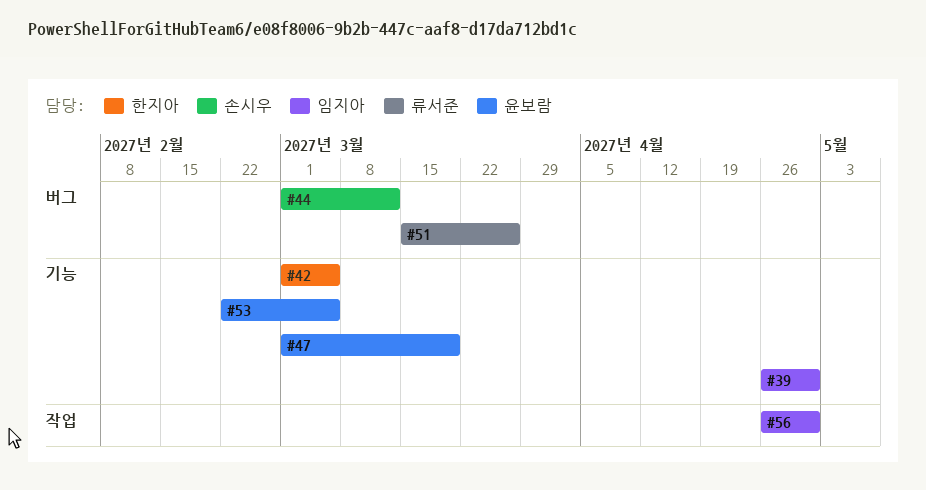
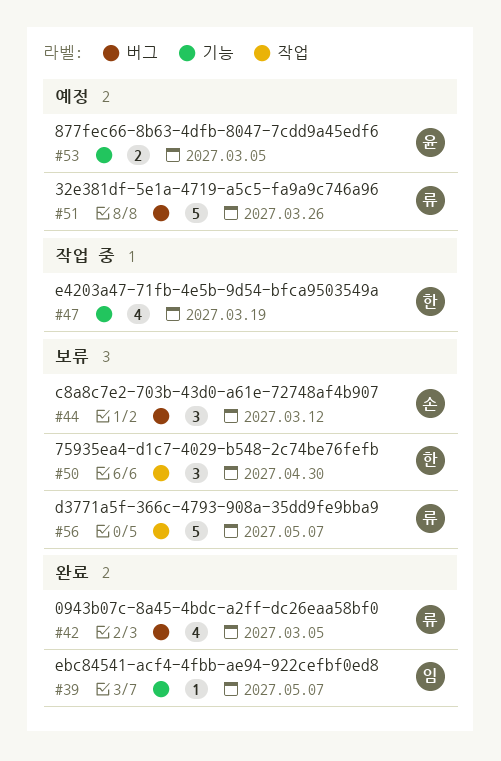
#39, due: Apr 30 -> May 7
#42, owner: 한지아 -> 류서준
#42, label: 기능 -> 버그
#47, owner: 윤보람 -> 한지아
#50: none -> present
#56, owner: 임지아 -> 류서준
#56, due: Apr 30 -> May 7

